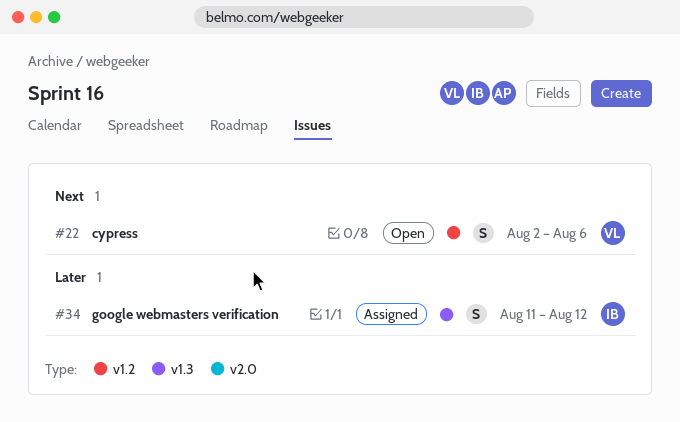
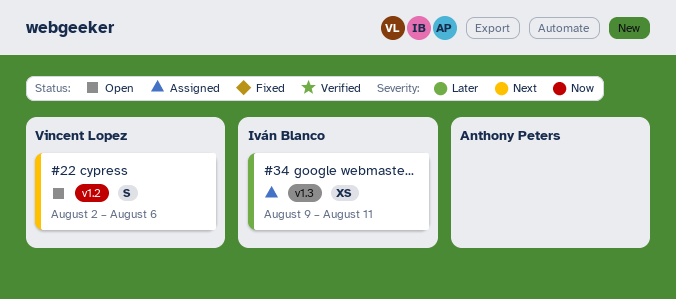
#34, estimate: S -> XS
#34, start: Aug 11 -> Aug 9
#34, due: Aug 12 -> Aug 11

